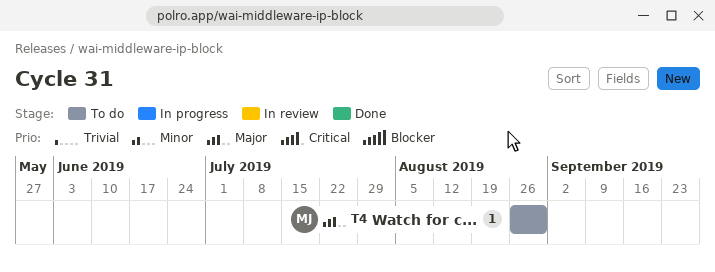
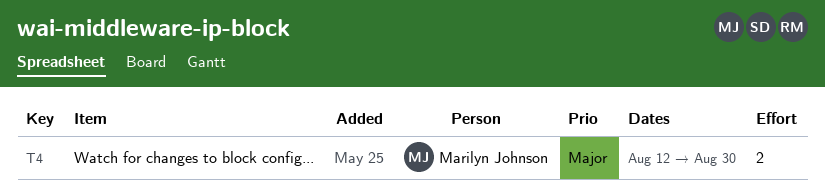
T4, estimate: 1 -> 2
T4, start: Aug 26 -> Aug 12

